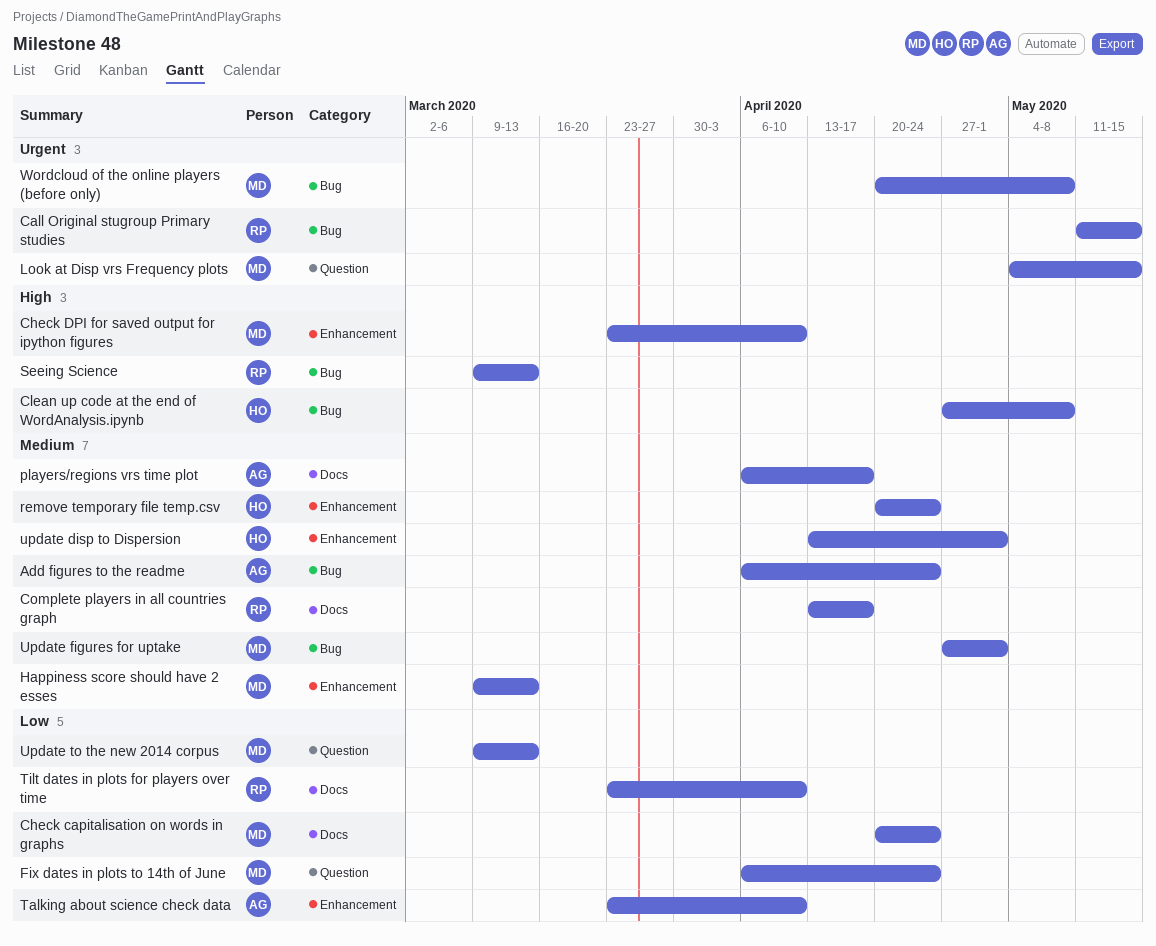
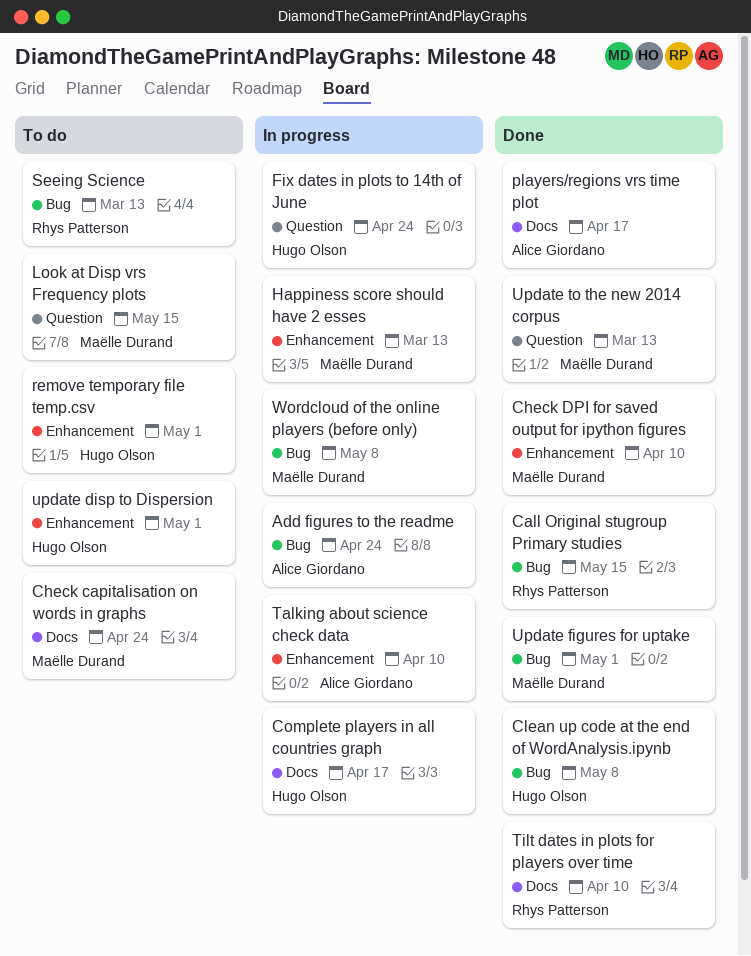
Complete players in all countries graph, owner: Rhys Patterson -> Hugo Olson
Fix dates in plots to 14th of June, owner: Maëlle Durand -> Hugo Olson
remove temporary file temp.csv, due: Apr 24 -> May 1

